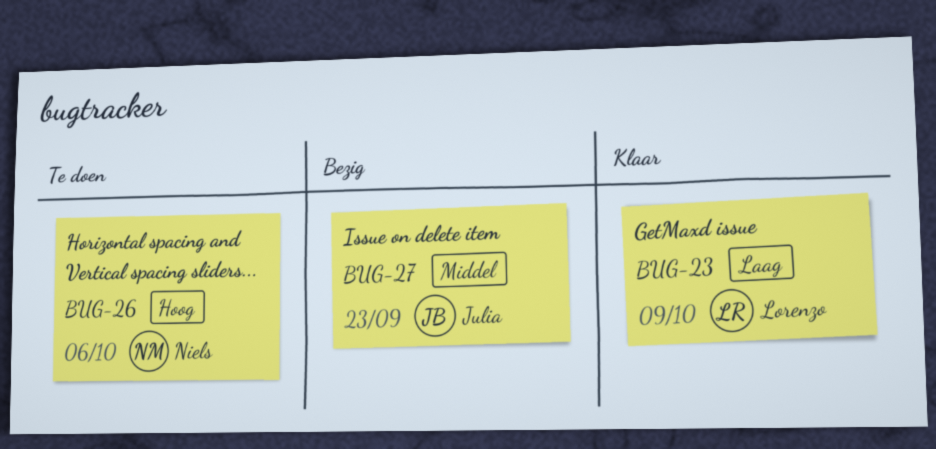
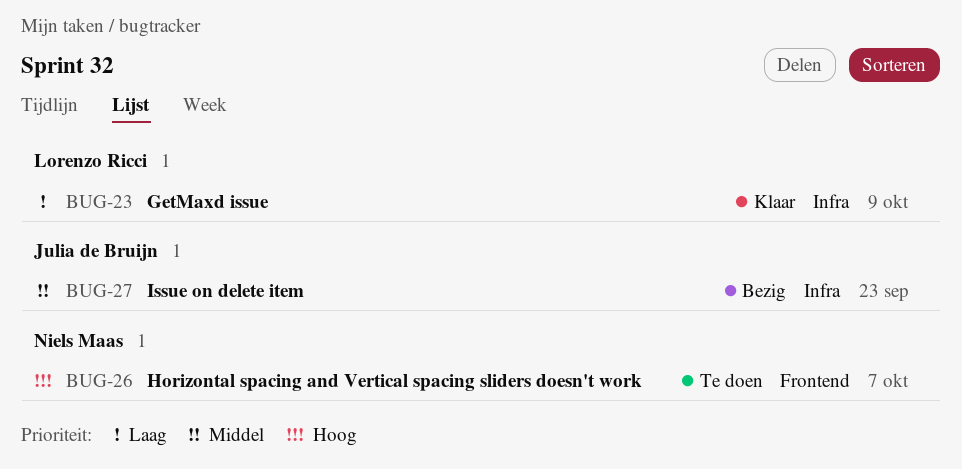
BUG-26, due: Oct 6 -> Oct 7

